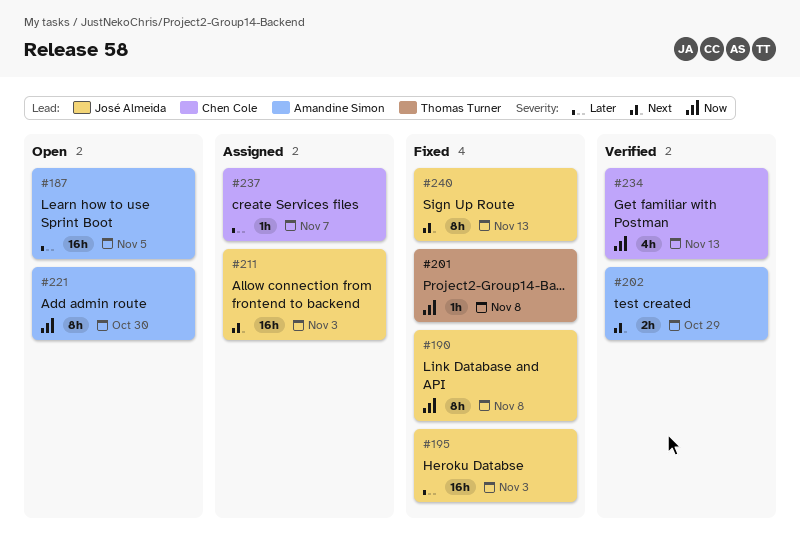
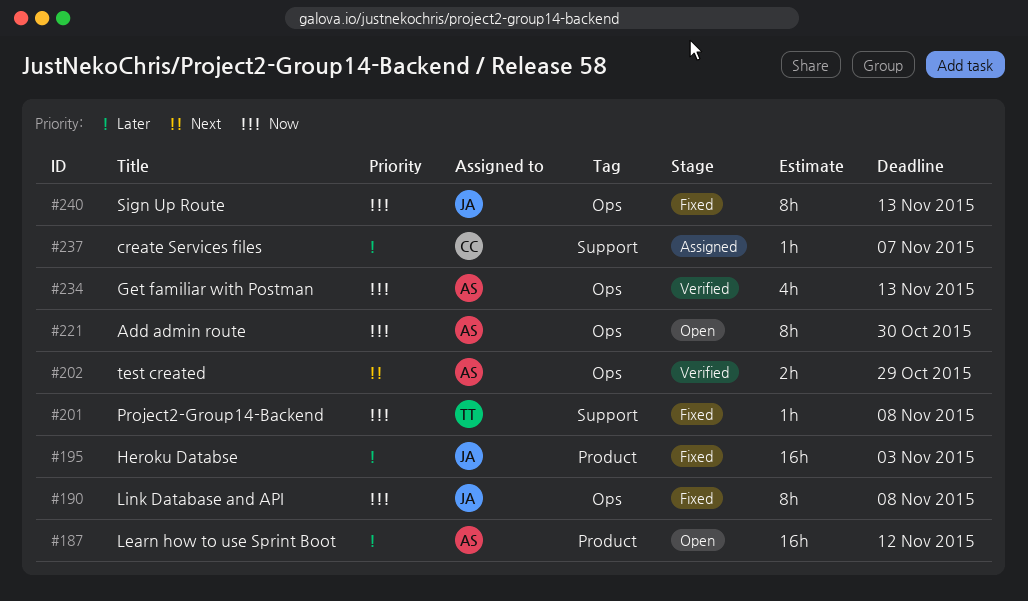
#187, due: Nov 5 -> Nov 12
#211: present -> none
#234, owner: Chen Cole -> Amandine Simon
#240, priority: Next -> Now

